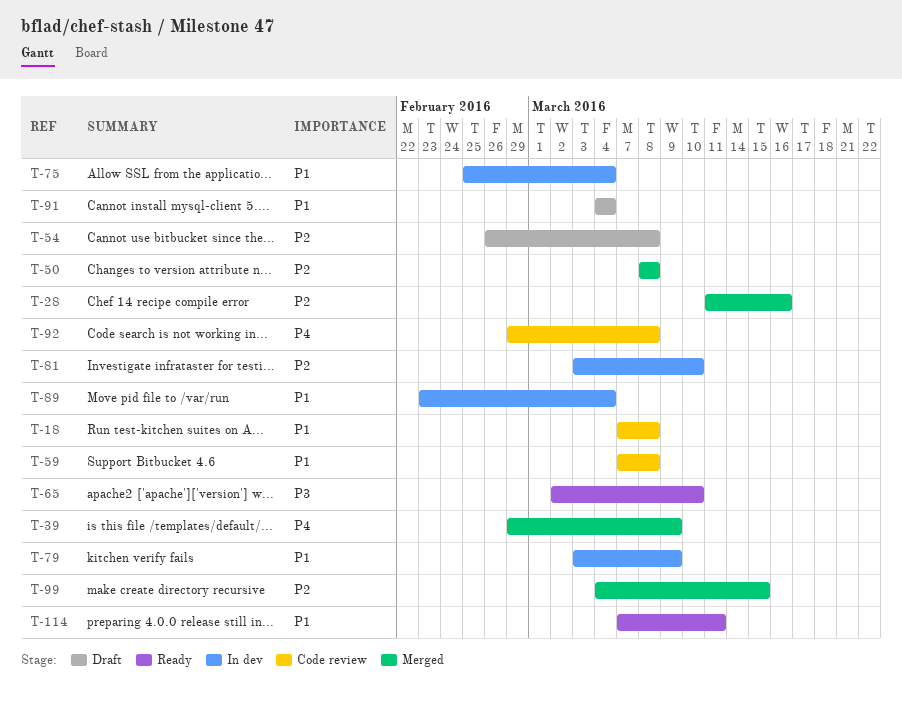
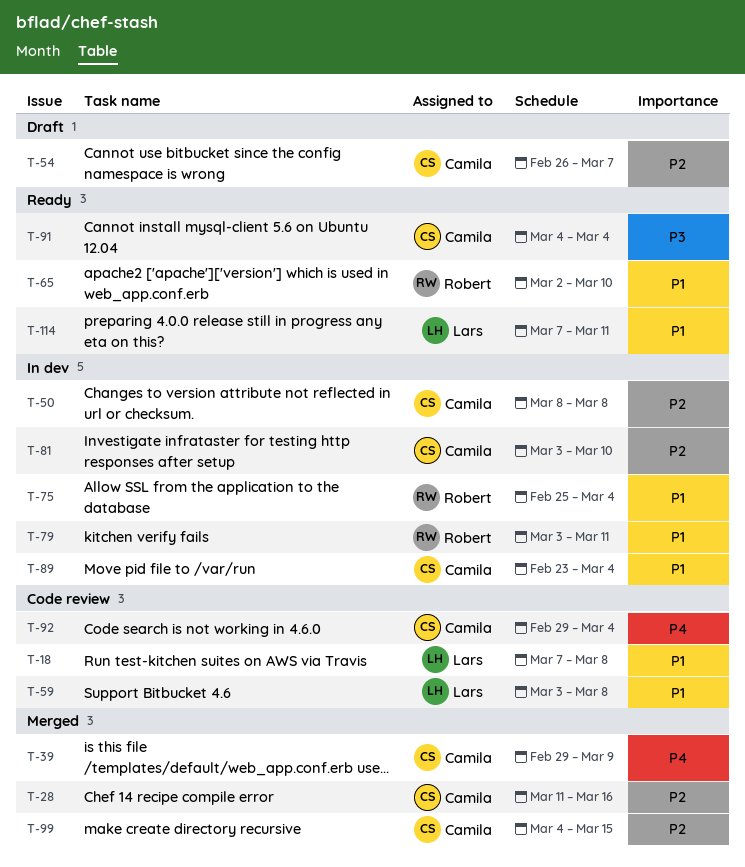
T-50, status: Merged -> In dev
T-54, due: Mar 8 -> Mar 7
T-59, start: Mar 7 -> Mar 3
T-65, priority: P3 -> P1
T-79, due: Mar 9 -> Mar 11
T-91, status: Draft -> Ready
T-91, priority: P1 -> P3
T-92, due: Mar 8 -> Mar 4

